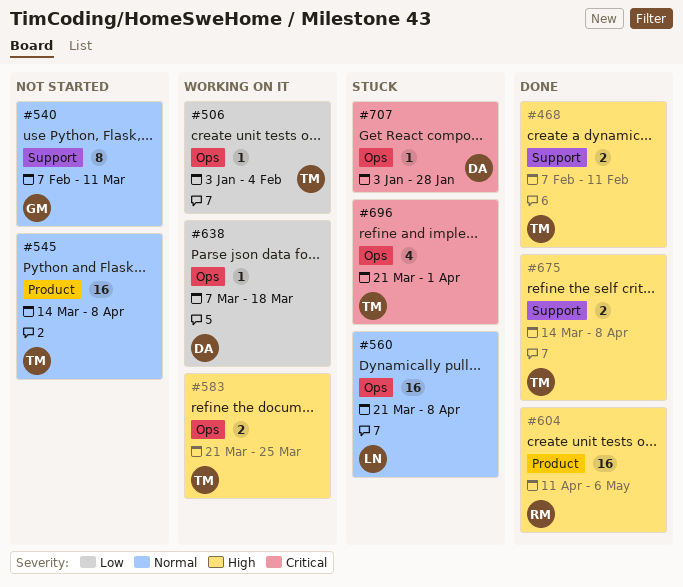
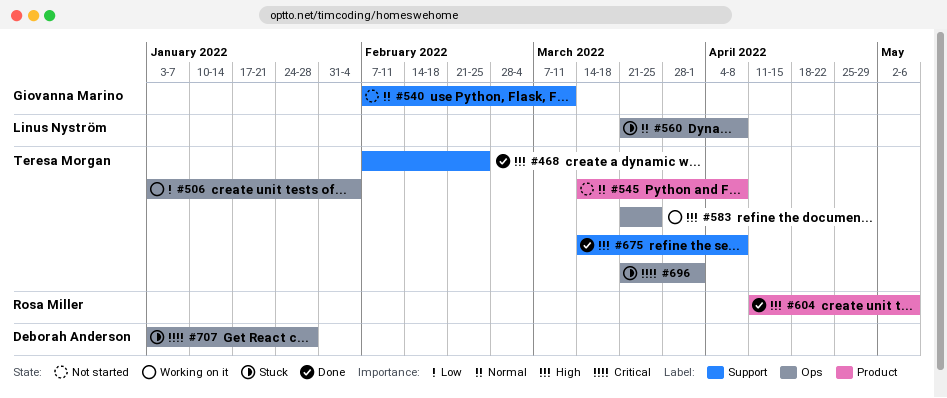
#468, due: Feb 11 -> Feb 25
#638: present -> none

